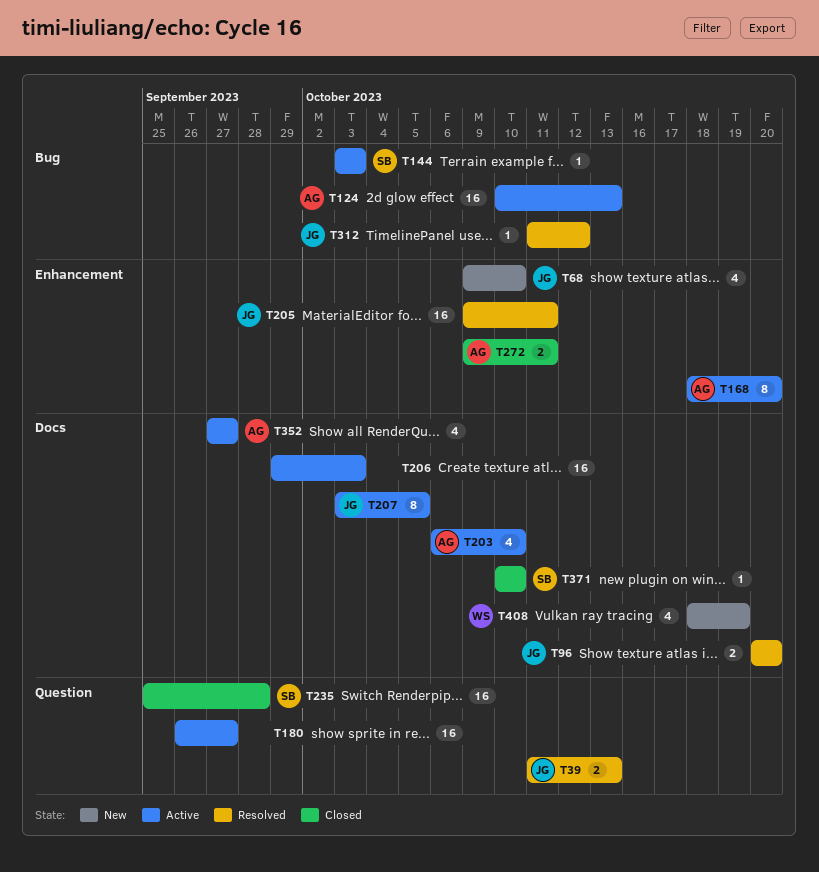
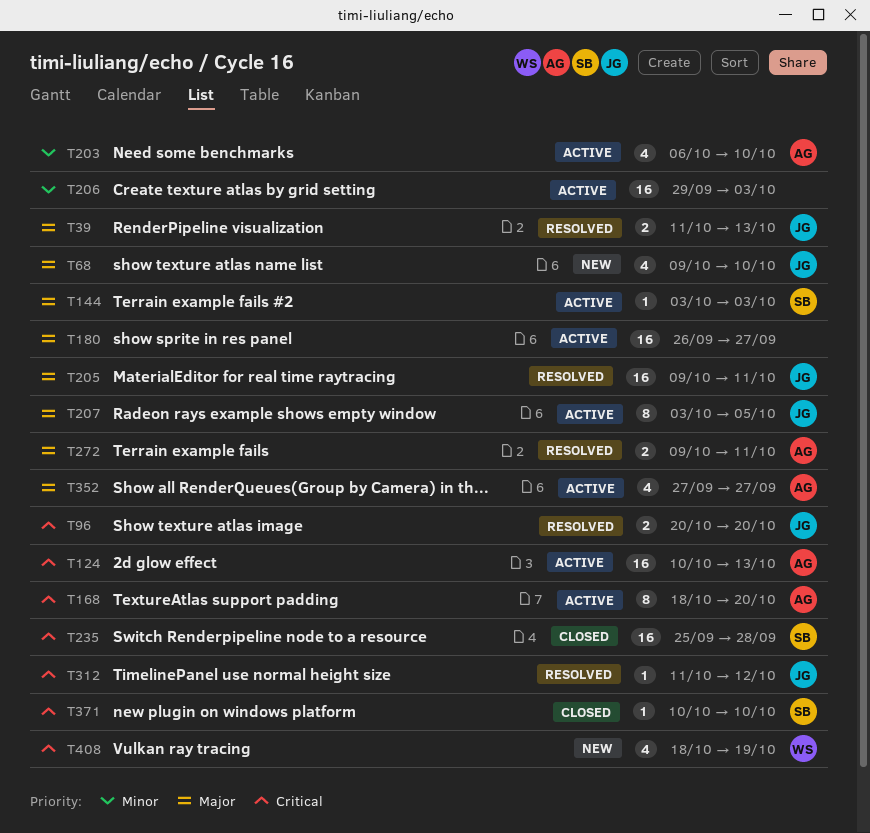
T272, status: Closed -> Resolved

